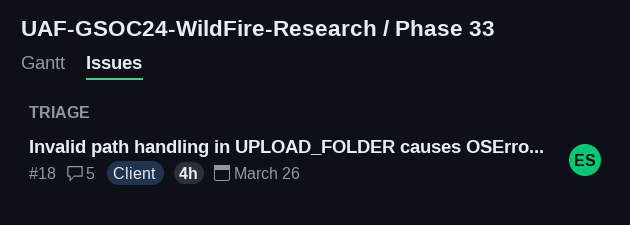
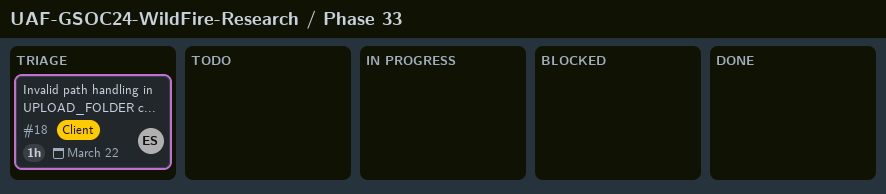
#18, estimate: 4h -> 1h
#18, due: Mar 26 -> Mar 22

